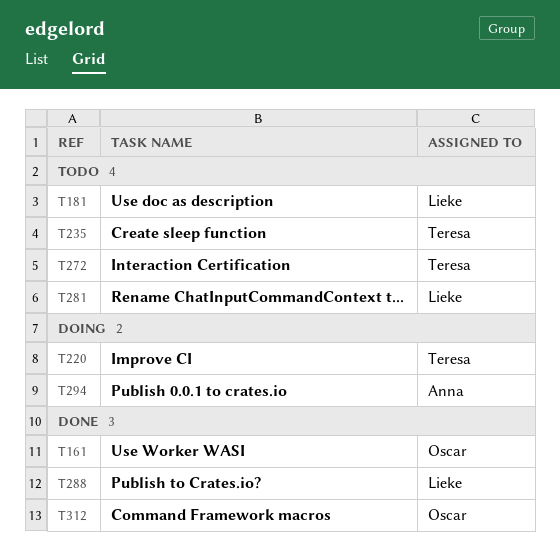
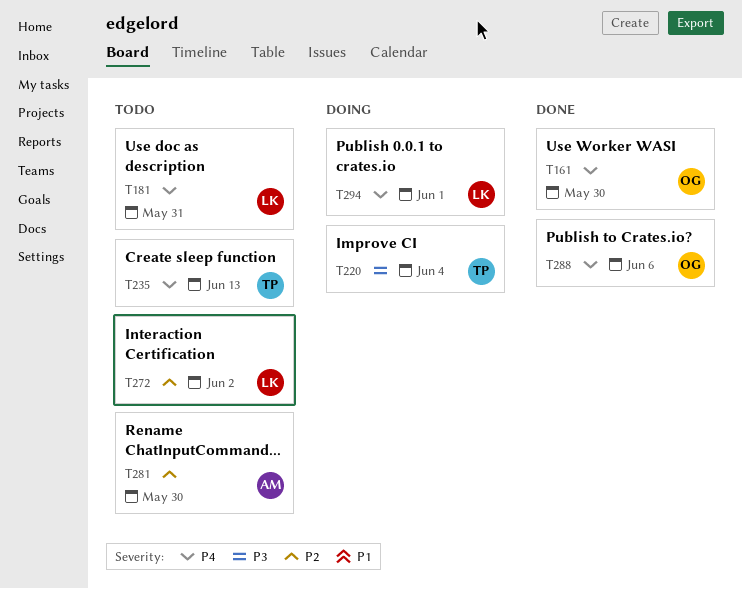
T272, owner: Teresa -> Lieke
T281, owner: Lieke -> Anna
T288, owner: Lieke -> Oscar
T294, owner: Anna -> Lieke
T312: present -> none

